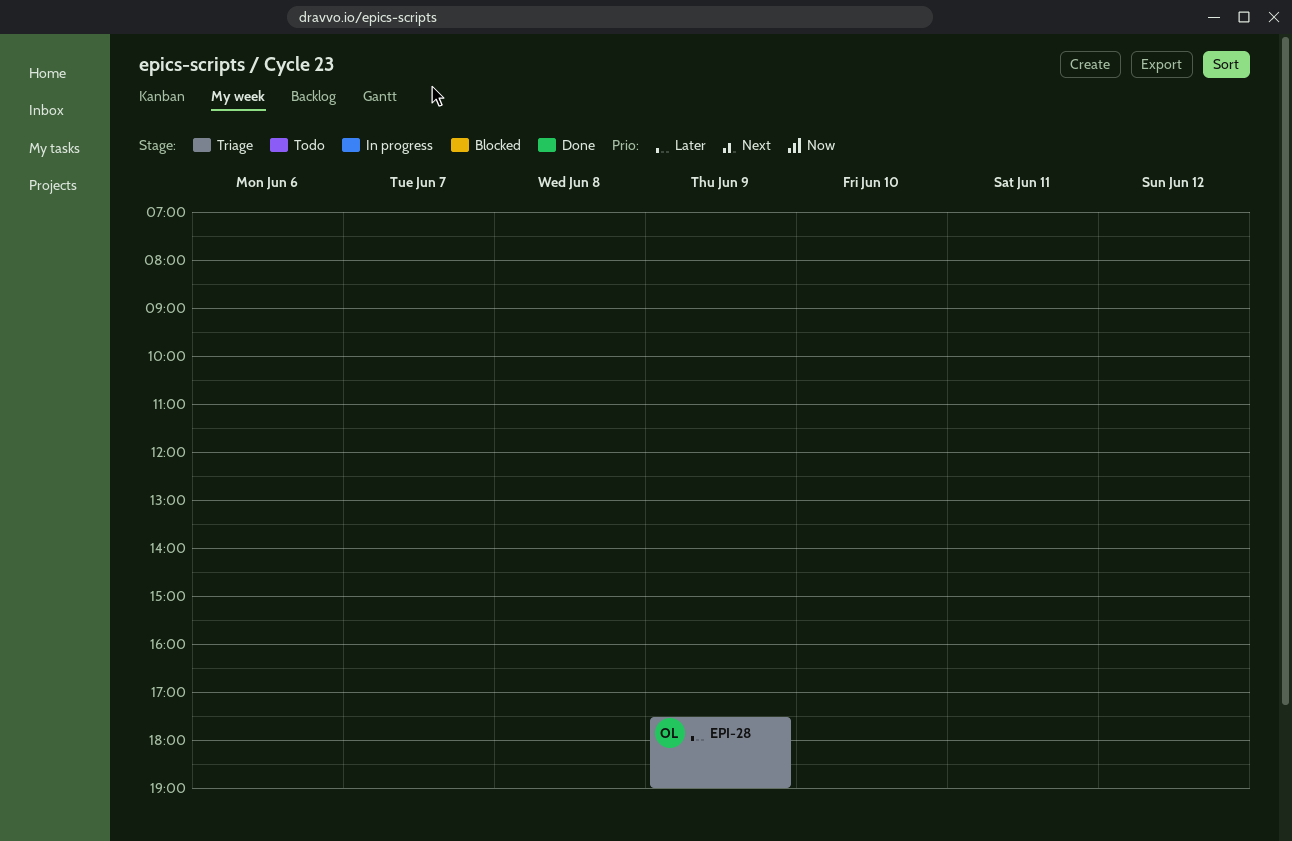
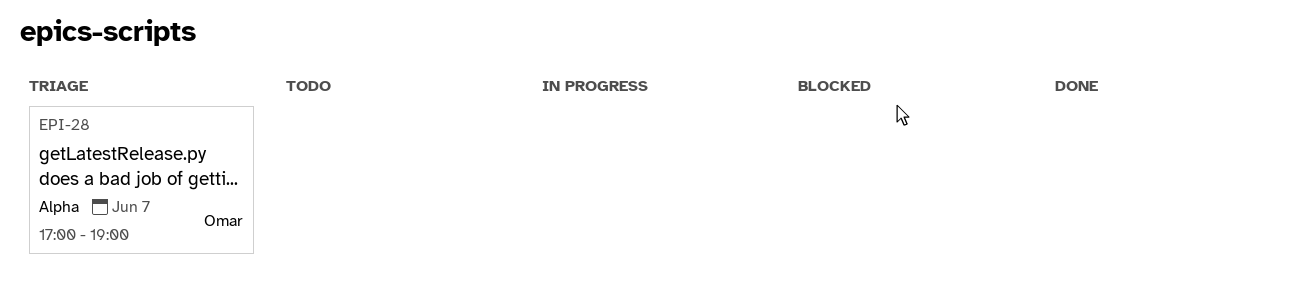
EPI-28, day: Jun 9 -> Jun 7
EPI-28, begins: 17:30 -> 17:00

